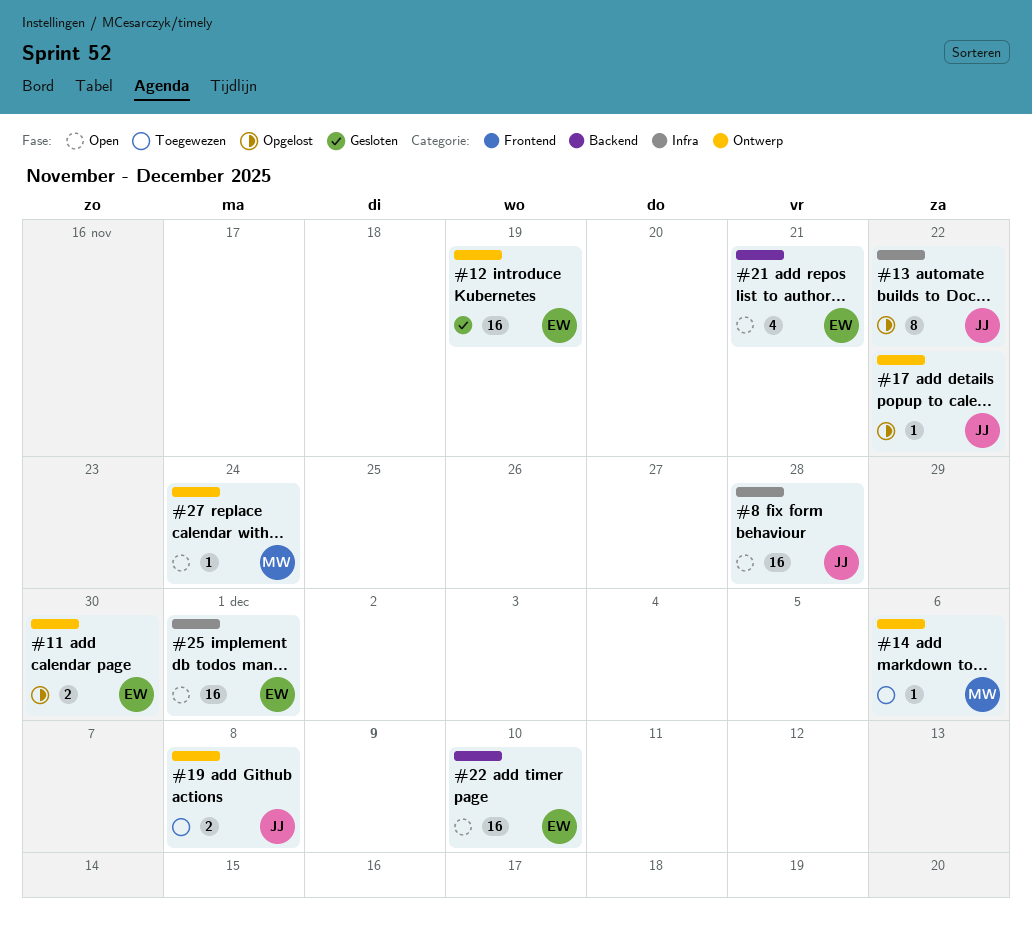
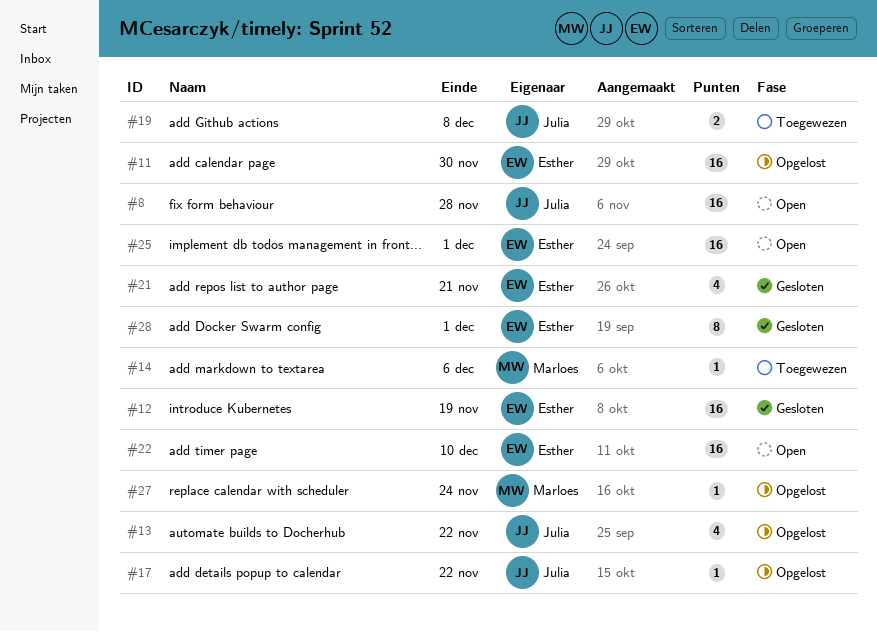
#11, estimate: 2 -> 16
#13, estimate: 8 -> 4
#21, status: Open -> Gesloten
#27, status: Open -> Opgelost
#28: none -> present

